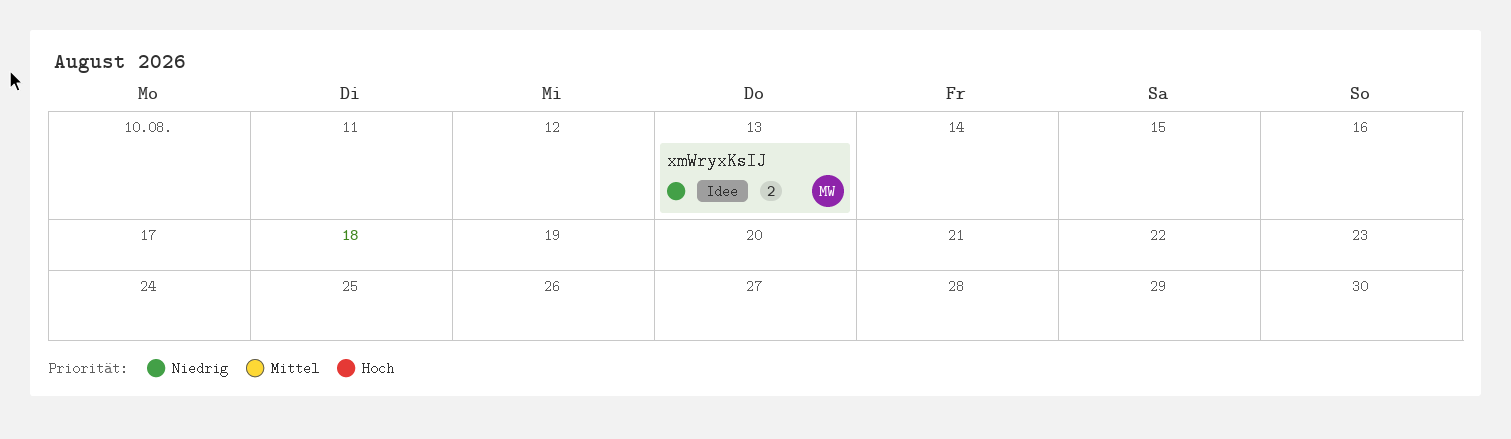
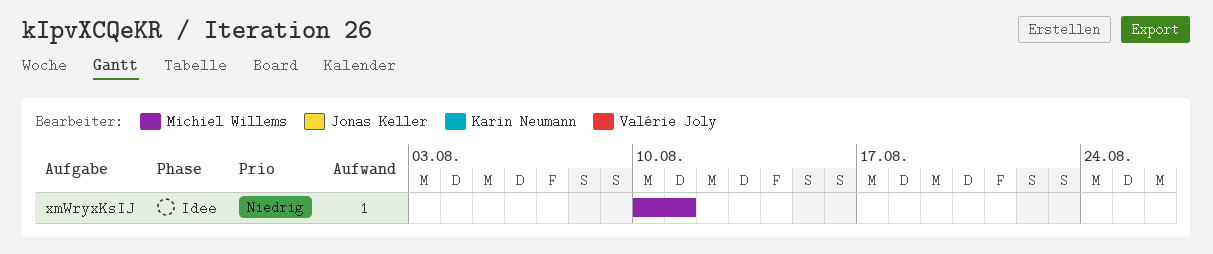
xmWryxKsIJ, estimate: 2 -> 1
xmWryxKsIJ, due: Aug 13 -> Aug 11

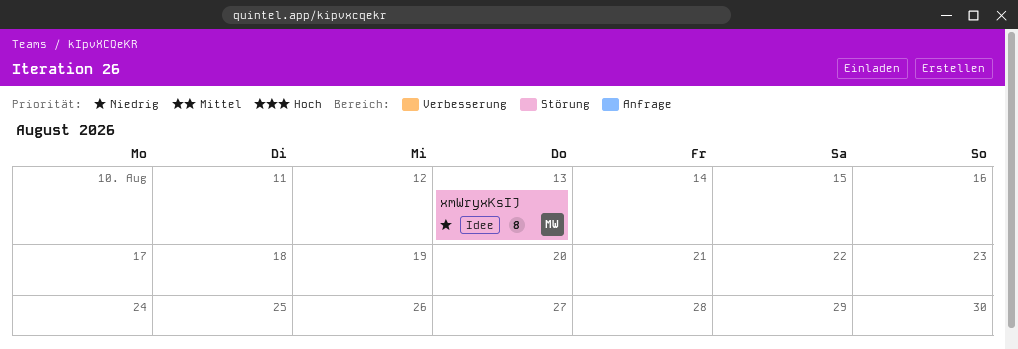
xmWryxKsIJ, estimate: 1 -> 8
xmWryxKsIJ, due: Aug 11 -> Aug 13

